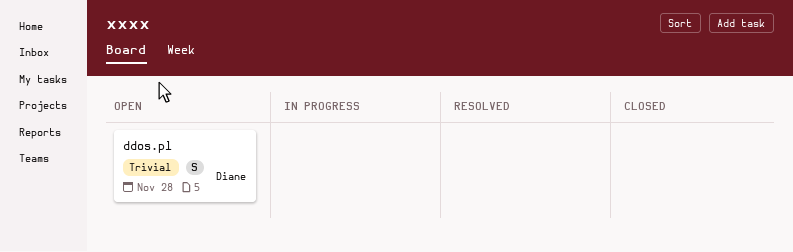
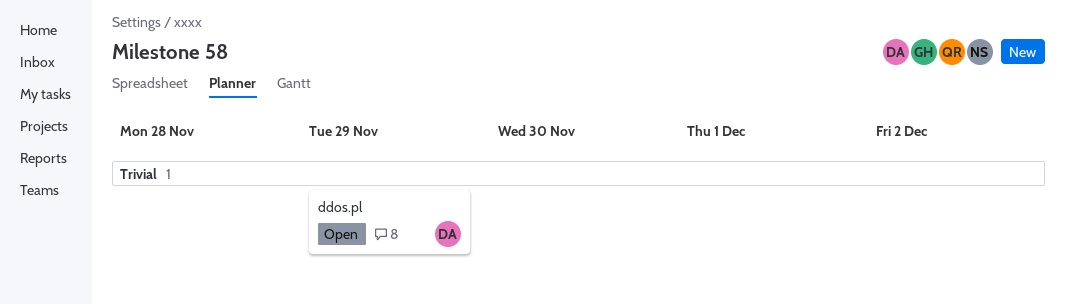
ddos.pl, due: Nov 28 -> Nov 29

